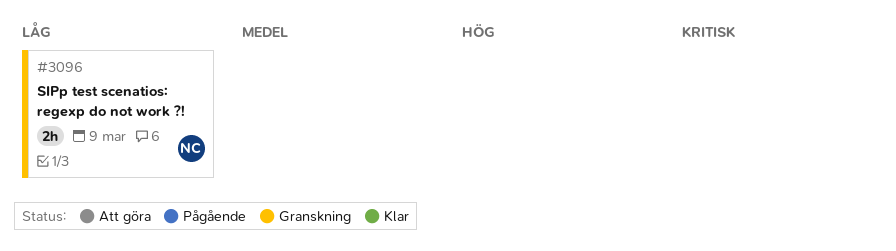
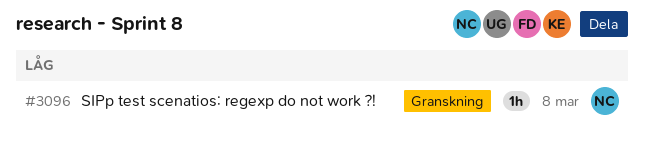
#3096, estimate: 2h -> 1h
#3096, due: Mar 9 -> Mar 8

